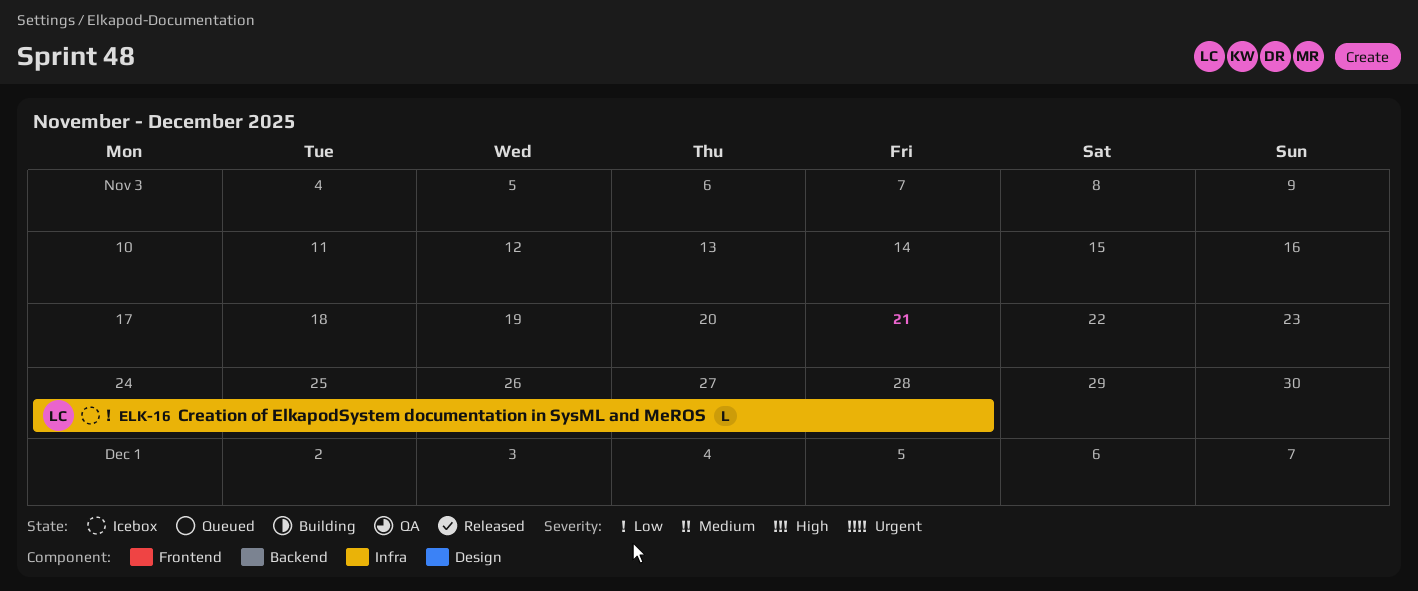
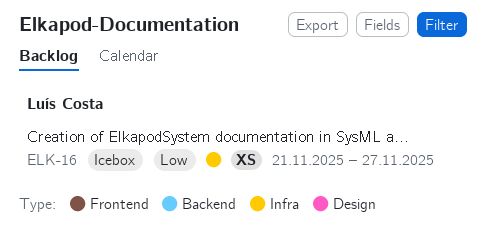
ELK-16, estimate: L -> XS
ELK-16, start: Nov 24 -> Nov 21
ELK-16, due: Nov 28 -> Nov 27

